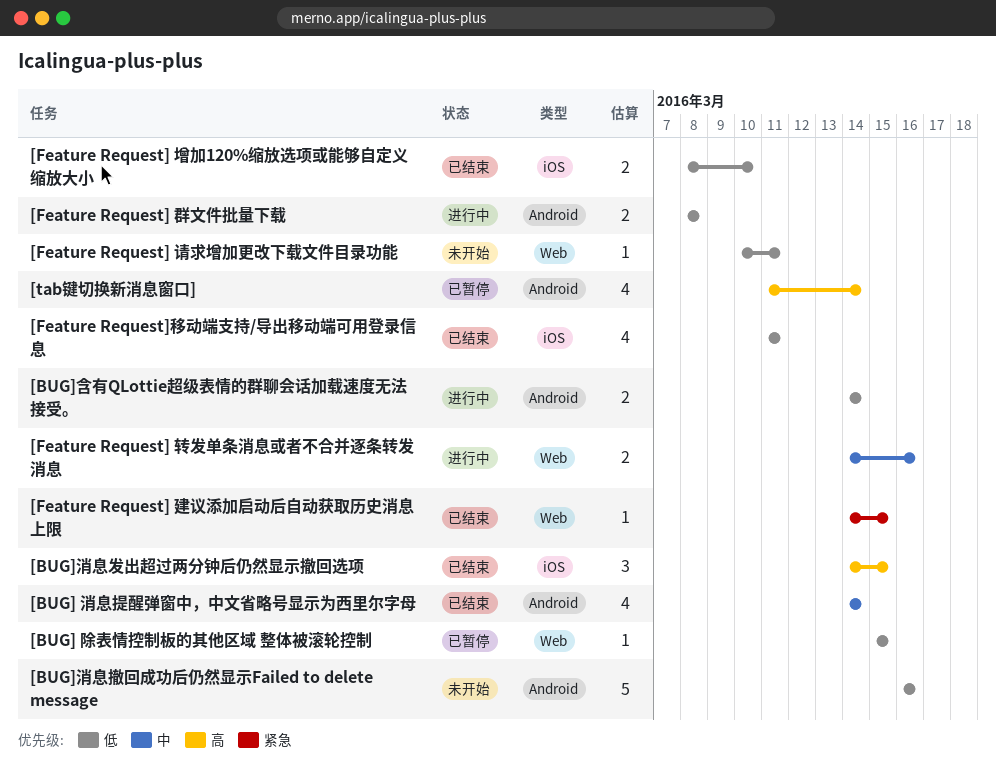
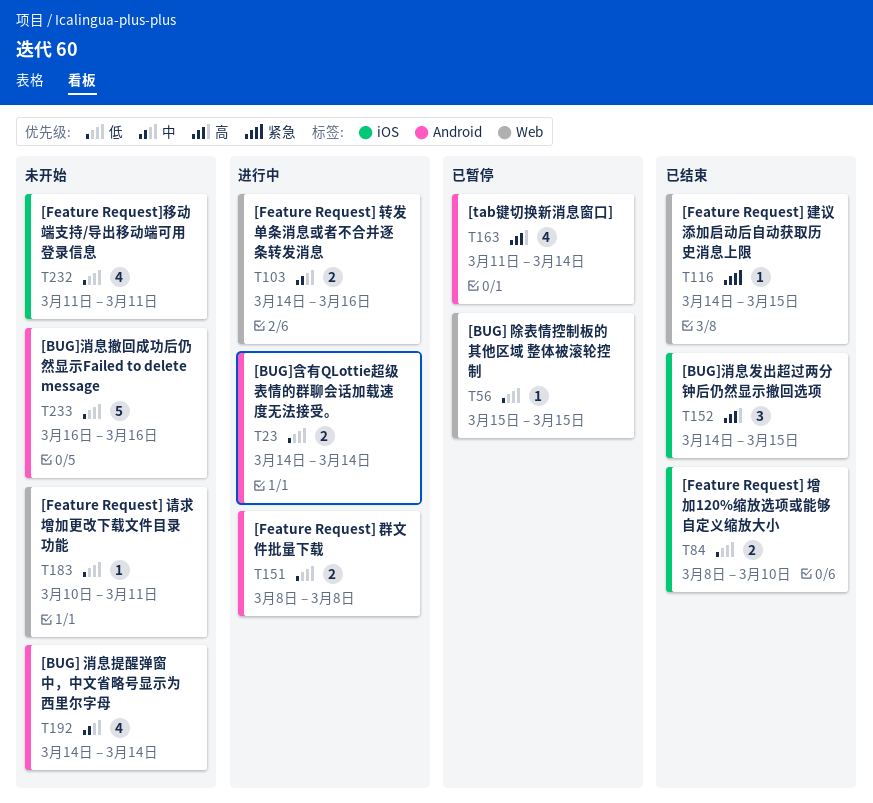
[BUG] 消息提醒弹窗中，中文省略号显示为西里尔字母, status: 已结束 -> 未开始
[Feature Request]移动端支持/导出移动端可用登录信息, status: 已结束 -> 未开始

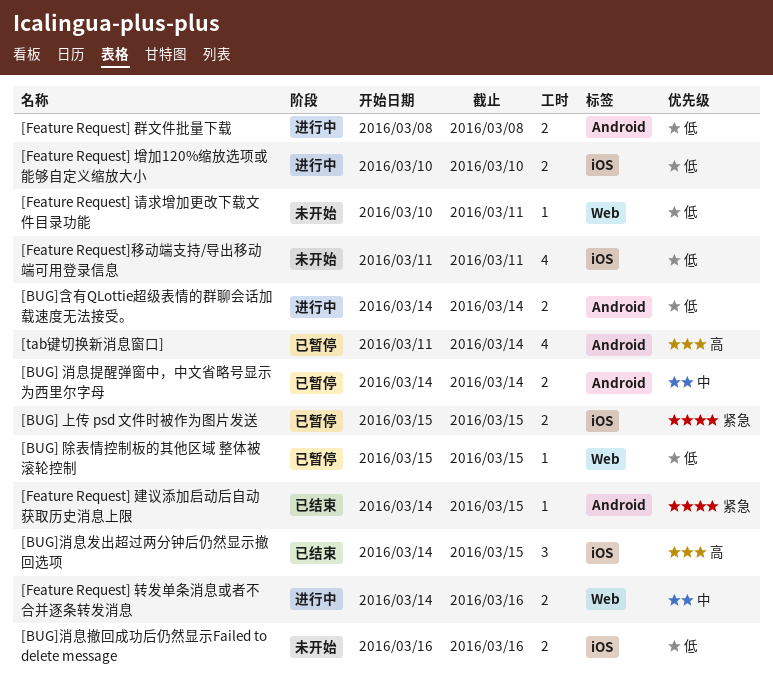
[BUG] 上传 psd 文件时被作为图片发送: none -> present
[BUG] 消息提醒弹窗中，中文省略号显示为西里尔字母, status: 未开始 -> 已暂停
[BUG] 消息提醒弹窗中，中文省略号显示为西里尔字母, estimate: 4 -> 2
[BUG]消息撤回成功后仍然显示Failed to delete message, label: Android -> iOS
[BUG]消息撤回成功后仍然显示Failed to delete message, estimate: 5 -> 2
[Feature Request] 增加120%缩放选项或能够自定义缩放大小, status: 已结束 -> 进行中
[Feature Request] 增加120%缩放选项或能够自定义缩放大小, start: Mar 8 -> Mar 10
[Feature Request] 建议添加启动后自动获取历史消息上限, label: Web -> Android

